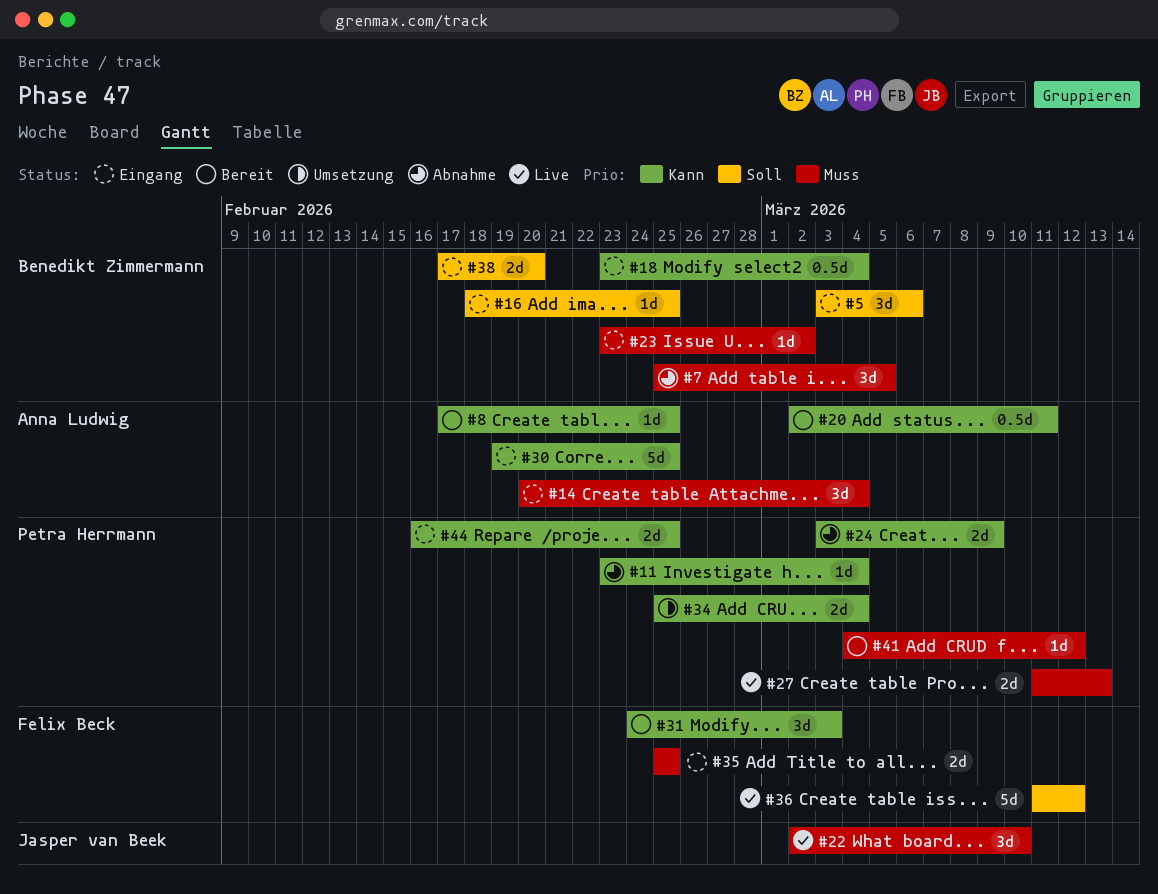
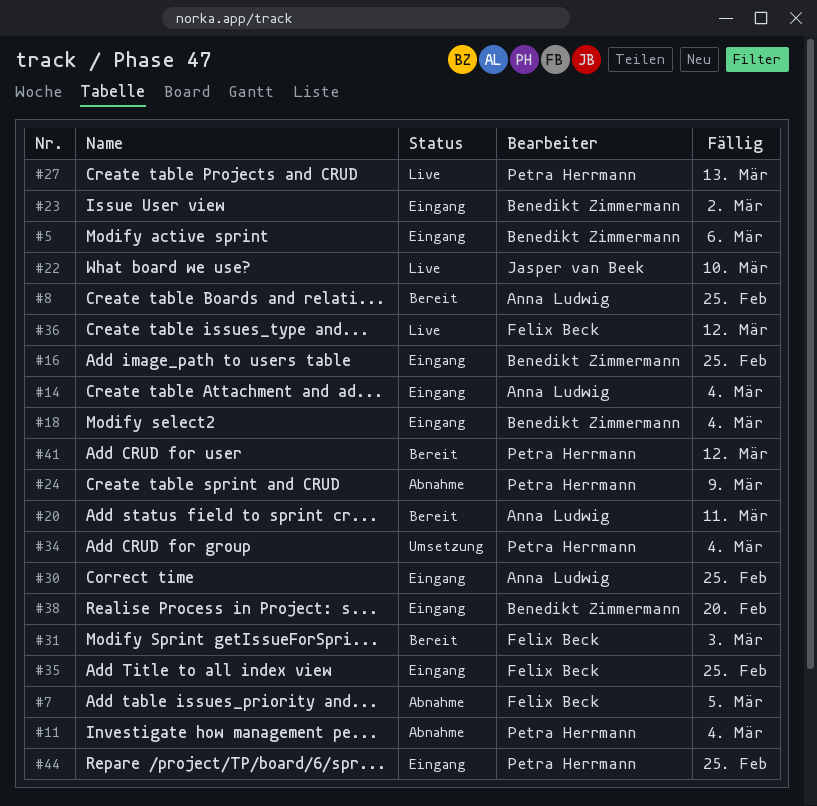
#7, owner: Benedikt Zimmermann -> Felix Beck

